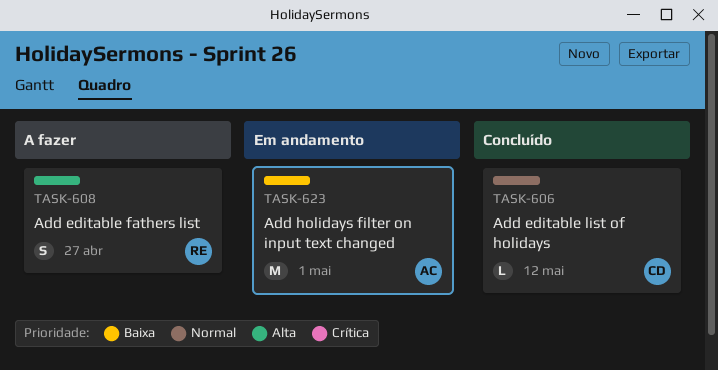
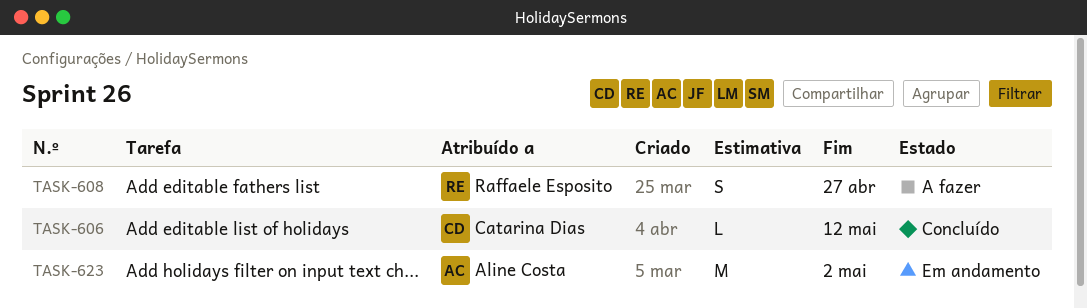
TASK-623, due: May 1 -> May 2

